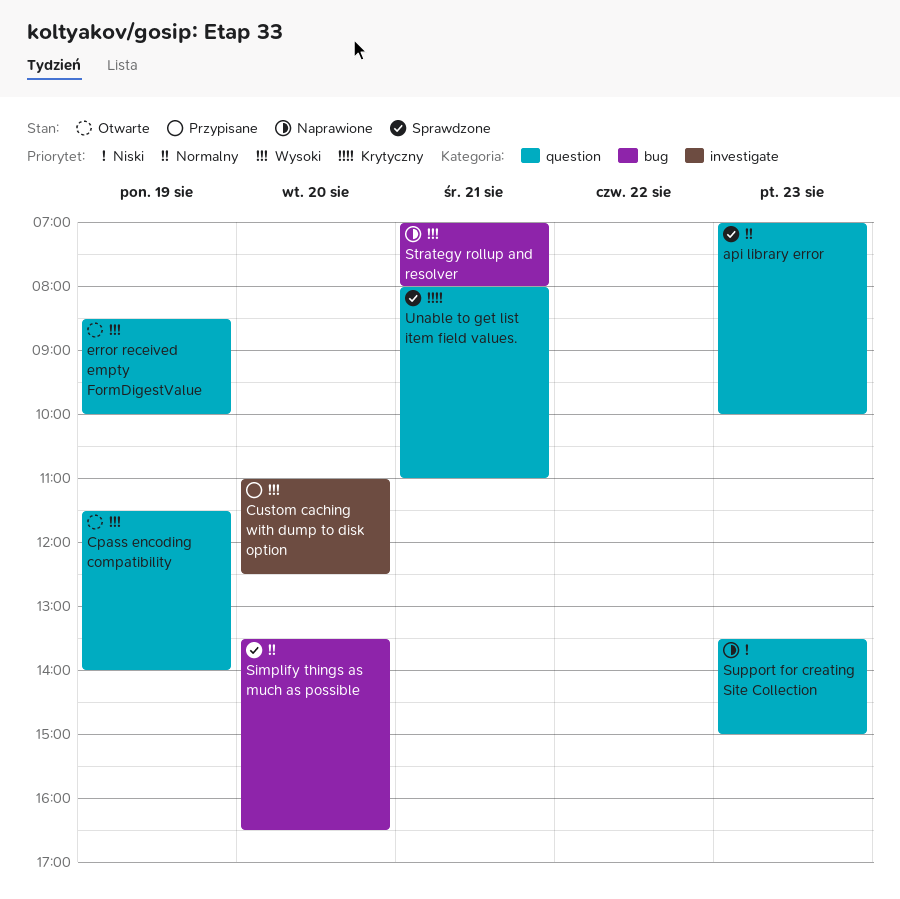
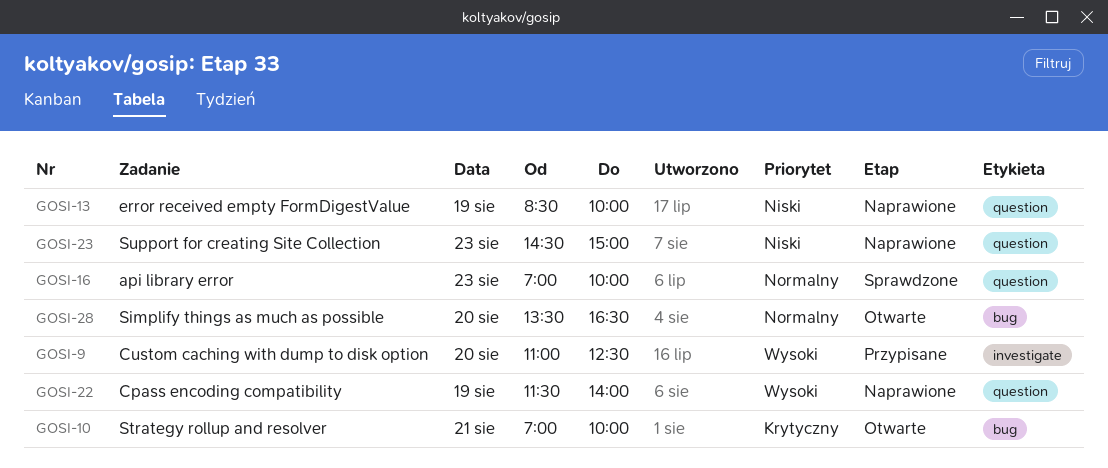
Cpass encoding compatibility, status: Otwarte -> Naprawione
error received empty FormDigestValue, status: Otwarte -> Naprawione
error received empty FormDigestValue, priority: Wysoki -> Niski
Simplify things as much as possible, status: Sprawdzone -> Otwarte
Strategy rollup and resolver, status: Naprawione -> Otwarte
Strategy rollup and resolver, priority: Wysoki -> Krytyczny
Strategy rollup and resolver, ends: 08:00 -> 10:00
Support for creating Site Collection, begins: 13:30 -> 14:30
Unable to get list item field values.: present -> none

